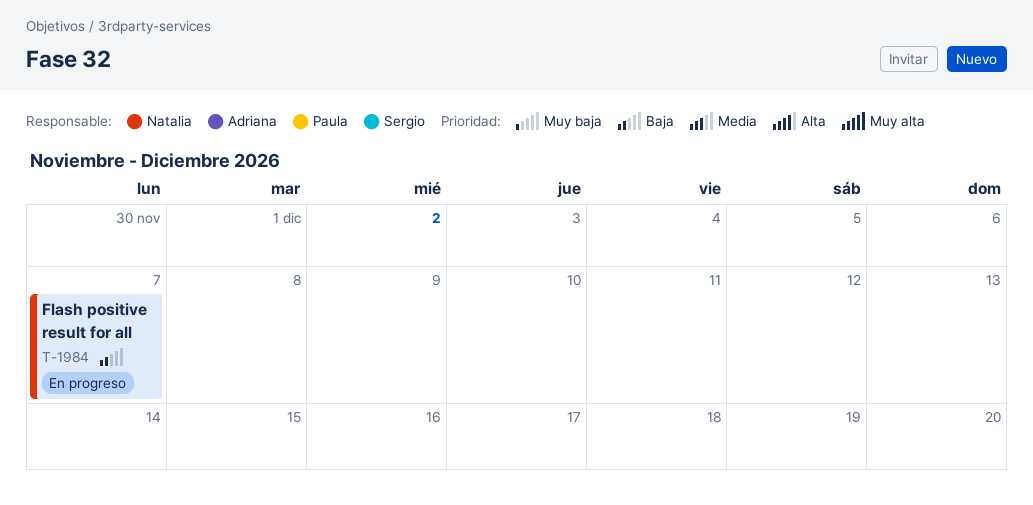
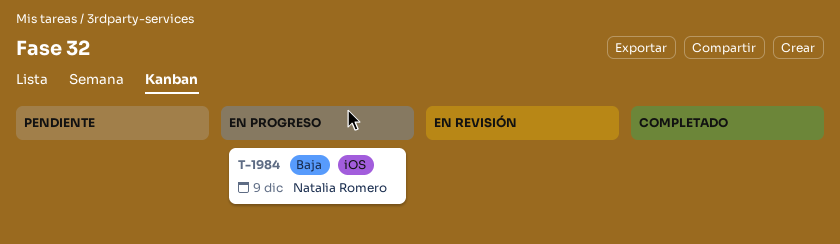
T-1984, due: Dec 7 -> Dec 9

